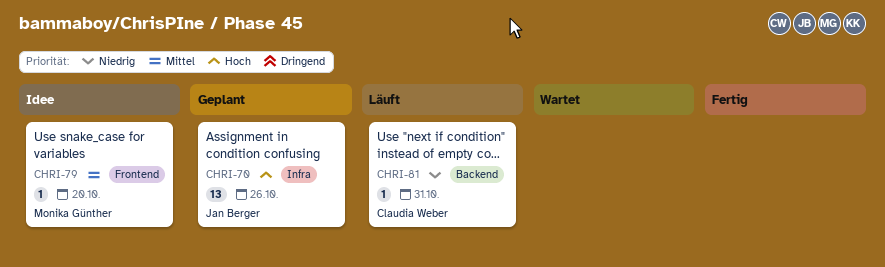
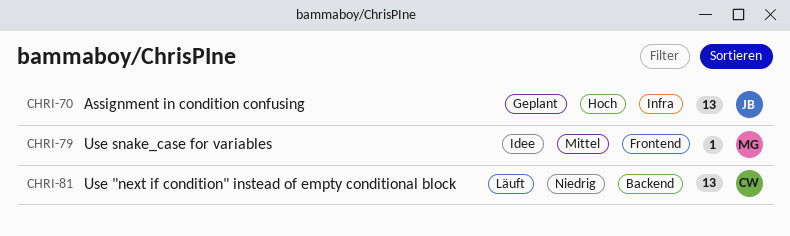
CHRI-81, estimate: 1 -> 13

